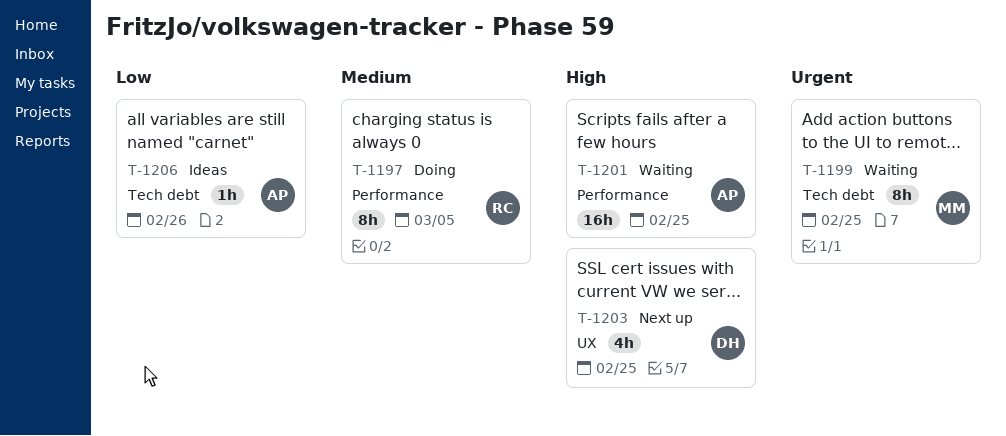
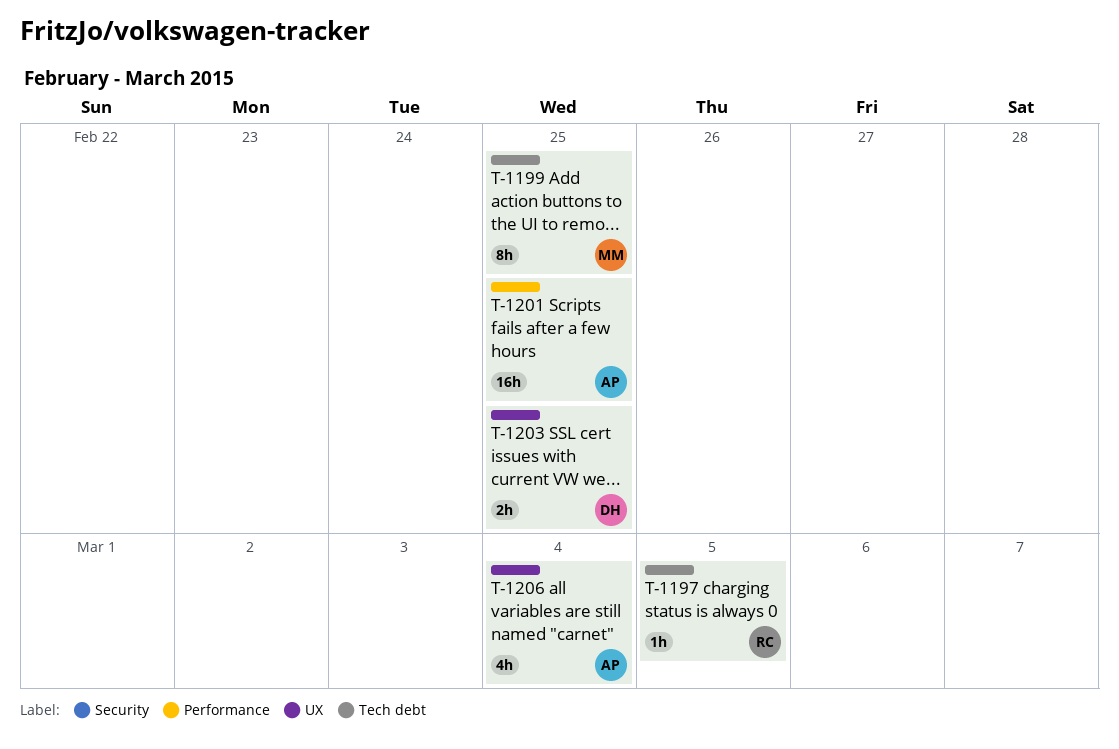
T-1197, label: Performance -> Tech debt
T-1197, estimate: 8h -> 1h
T-1203, estimate: 4h -> 2h
T-1206, label: Tech debt -> UX
T-1206, estimate: 1h -> 4h
T-1206, due: Feb 26 -> Mar 4

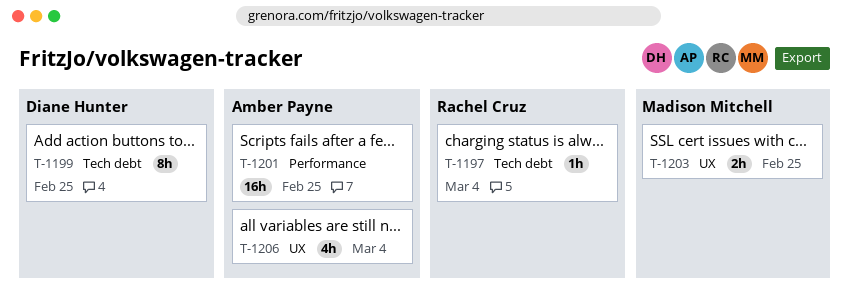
T-1197, due: Mar 5 -> Mar 4
T-1199, owner: Madison Mitchell -> Diane Hunter
T-1203, owner: Diane Hunter -> Madison Mitchell

